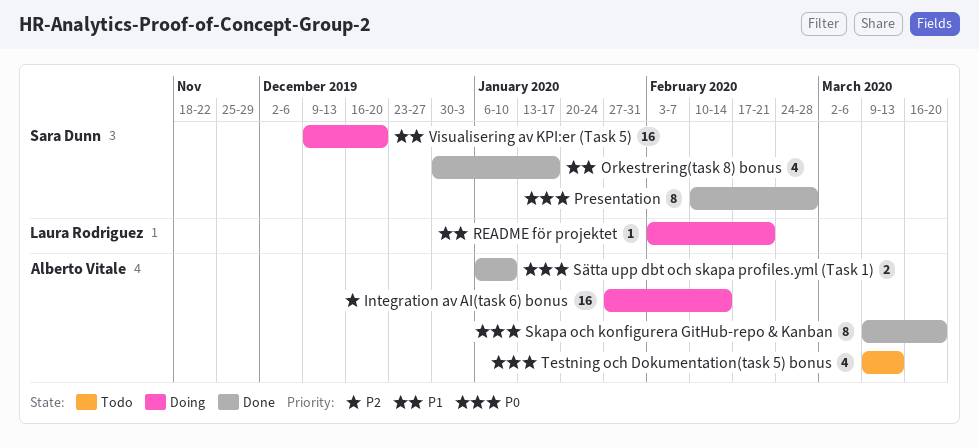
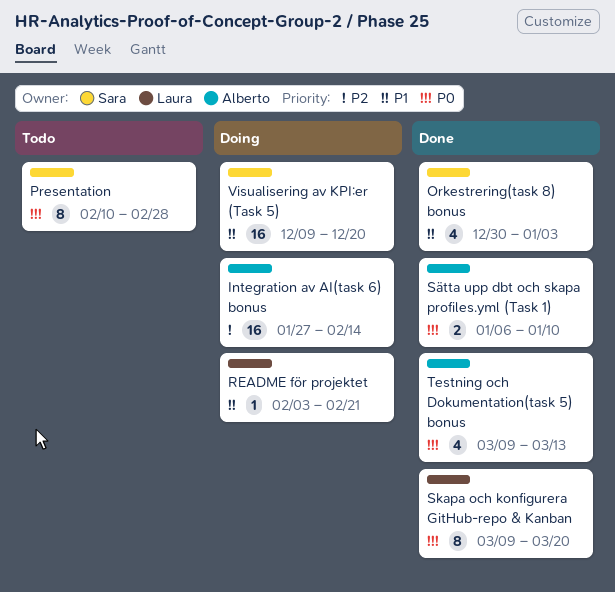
Orkestrering(task 8) bonus, due: Jan 17 -> Jan 3
Presentation, status: Done -> Todo
Skapa och konfigurera GitHub-repo & Kanban, owner: Alberto Vitale -> Laura Rodriguez
Testning och Dokumentation(task 5) bonus, status: Todo -> Done

